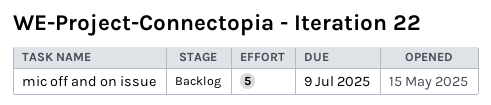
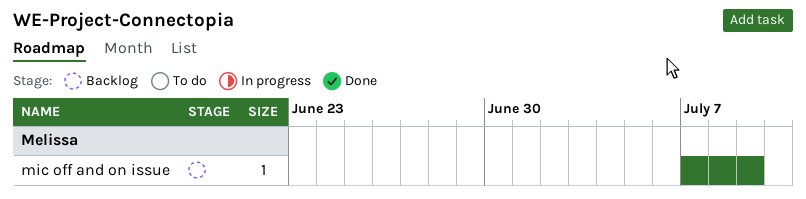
mic off and on issue, estimate: 5 -> 1

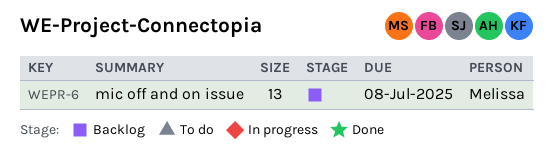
mic off and on issue, estimate: 1 -> 13
mic off and on issue, due: Jul 9 -> Jul 8

